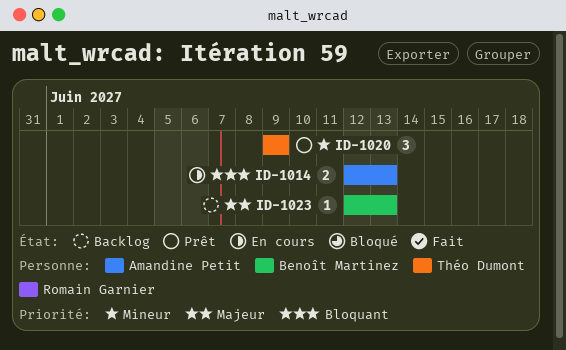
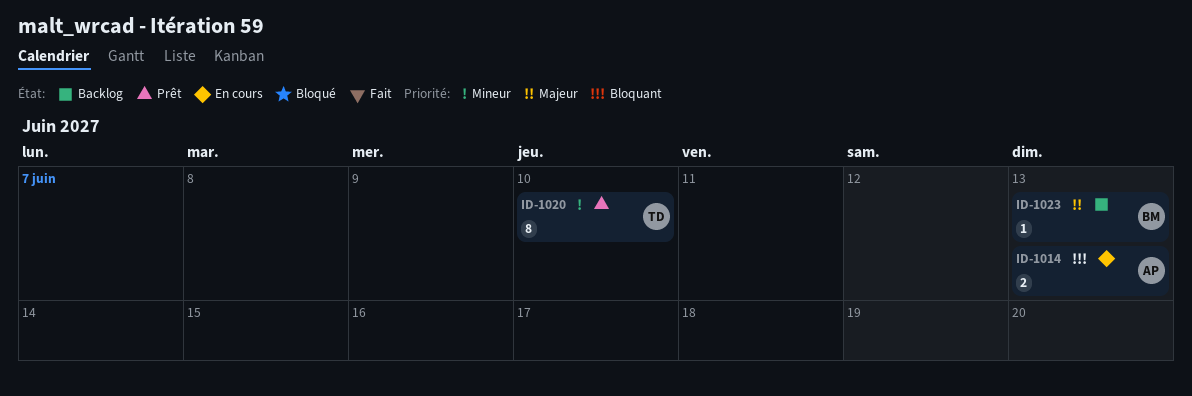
ID-1020, estimate: 3 -> 8
ID-1020, due: Jun 9 -> Jun 10

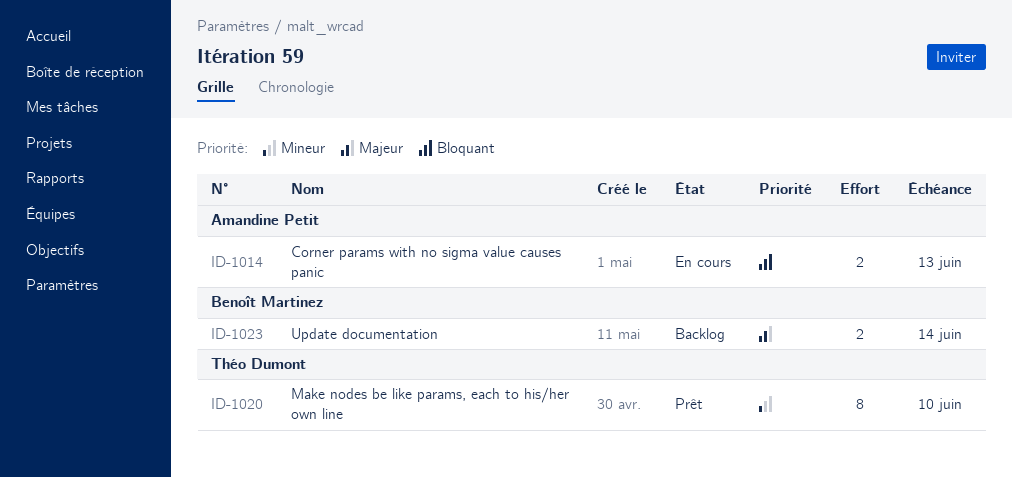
ID-1023, estimate: 1 -> 2
ID-1023, due: Jun 13 -> Jun 14

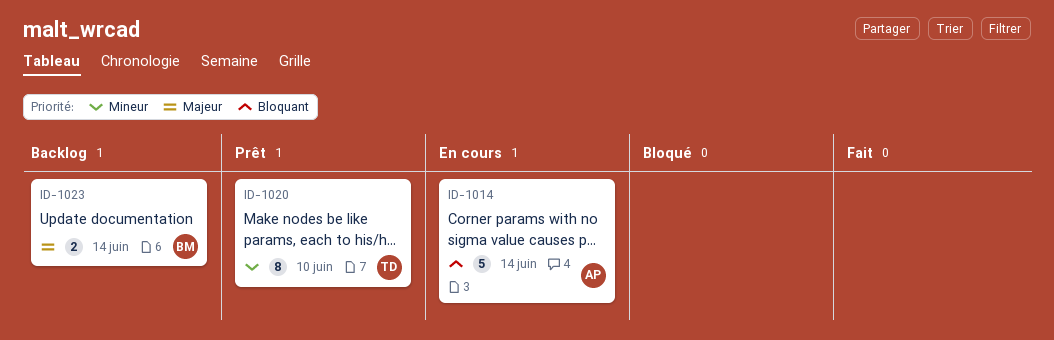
ID-1014, estimate: 2 -> 5
ID-1014, due: Jun 13 -> Jun 14

